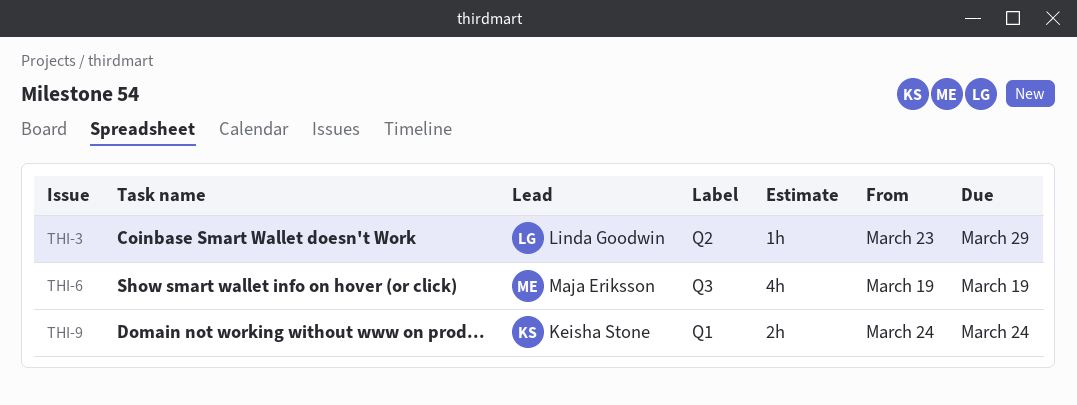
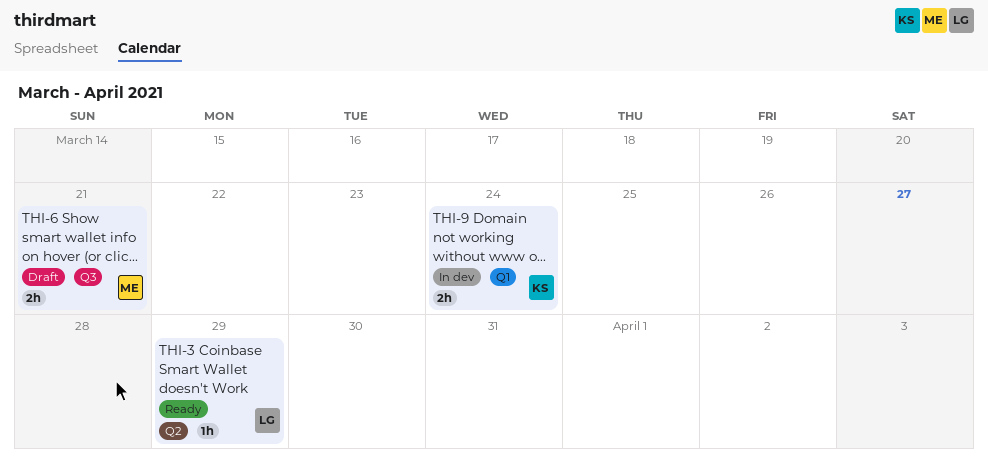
THI-6, estimate: 4h -> 2h
THI-6, due: Mar 19 -> Mar 21

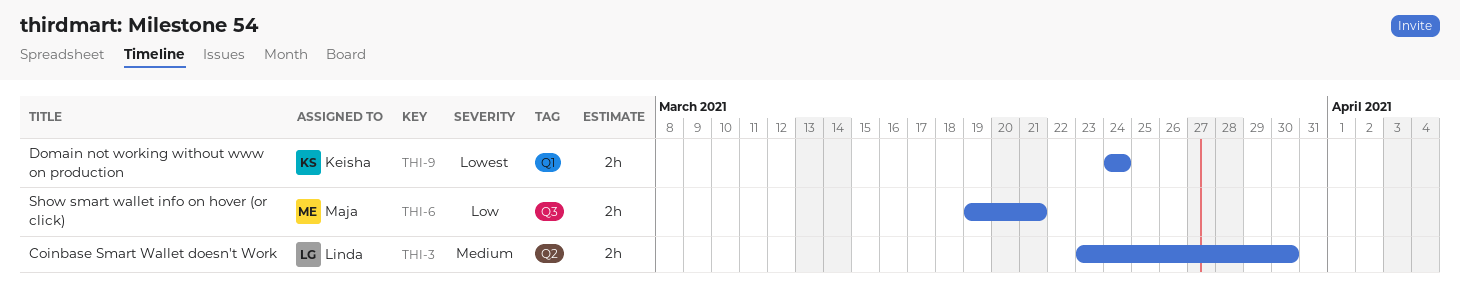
THI-3, estimate: 1h -> 2h
THI-3, due: Mar 29 -> Mar 30

